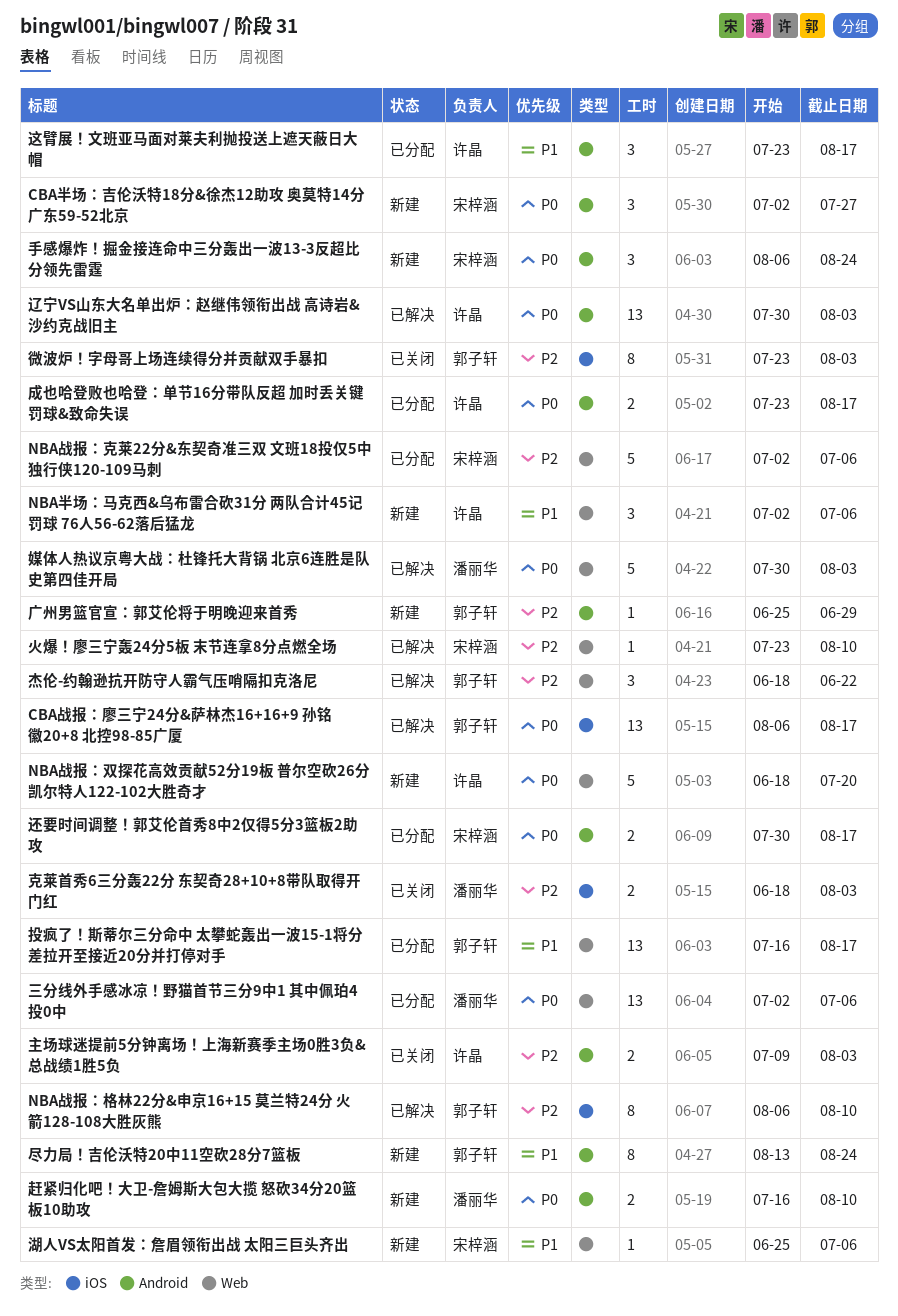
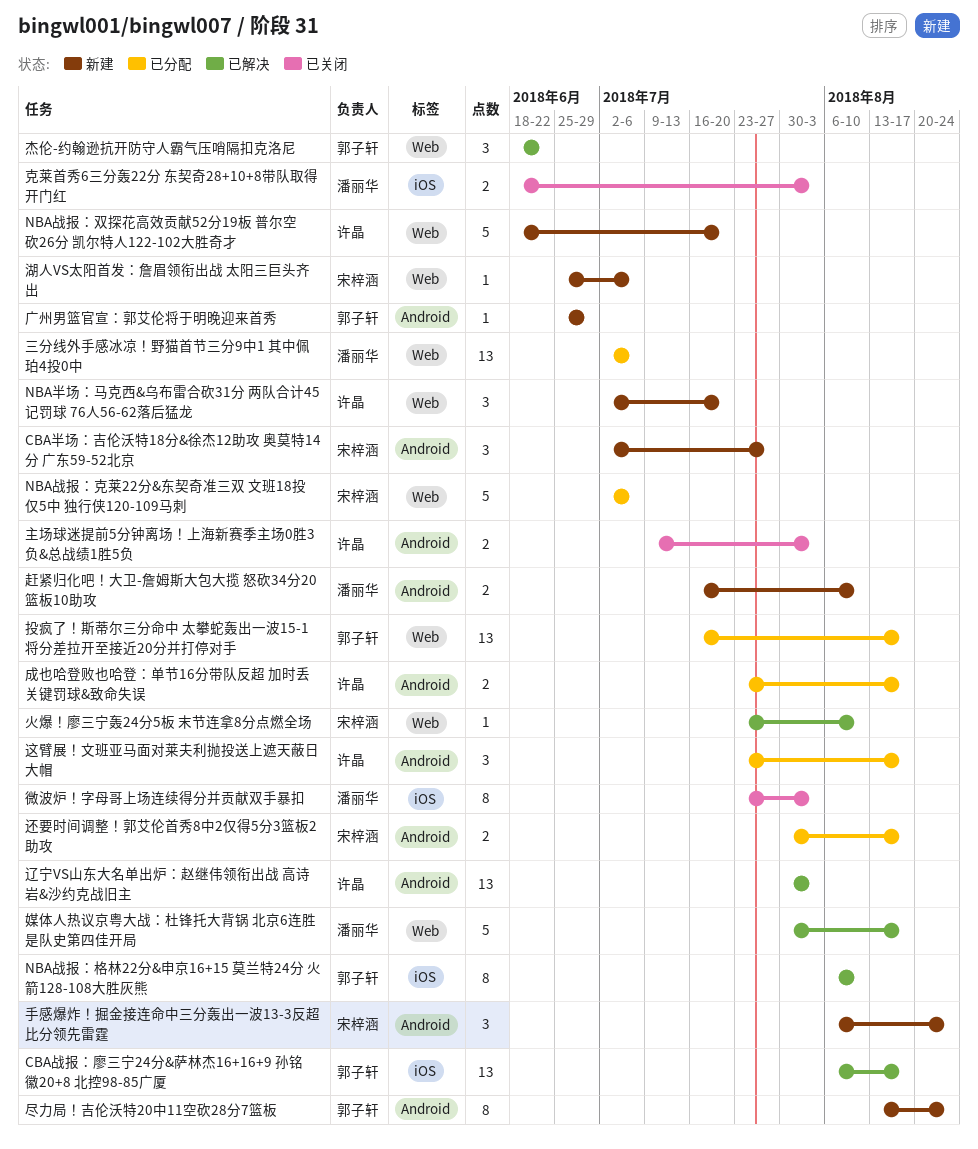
NBA半场：马克西&乌布雷合砍31分 两队合计45记罚球 76人56-62落后猛龙, due: Jul 6 -> Jul 20
媒体人热议京粤大战：杜锋托大背锅 北京6连胜是队史第四佳开局, due: Aug 3 -> Aug 17
微波炉！字母哥上场连续得分并贡献双手暴扣, owner: 郭子轩 -> 潘丽华

